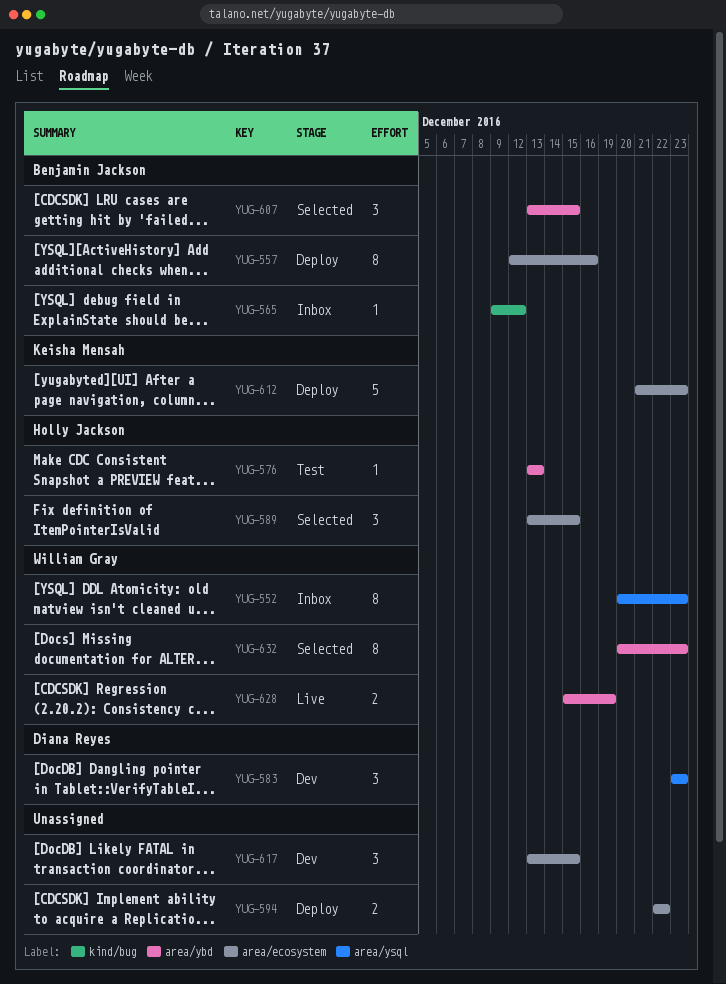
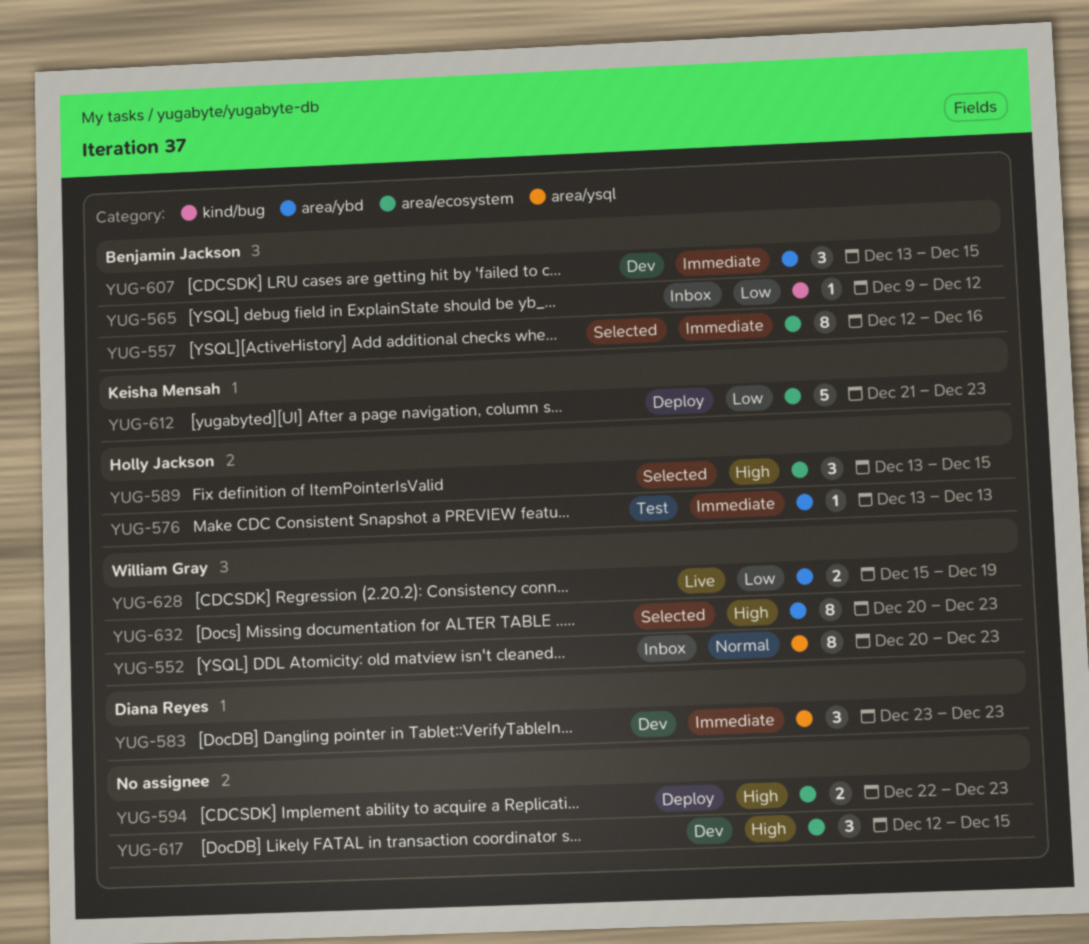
YUG-557, status: Deploy -> Selected
YUG-594, due: Dec 22 -> Dec 23
YUG-607, status: Selected -> Dev
YUG-617, start: Dec 13 -> Dec 12

